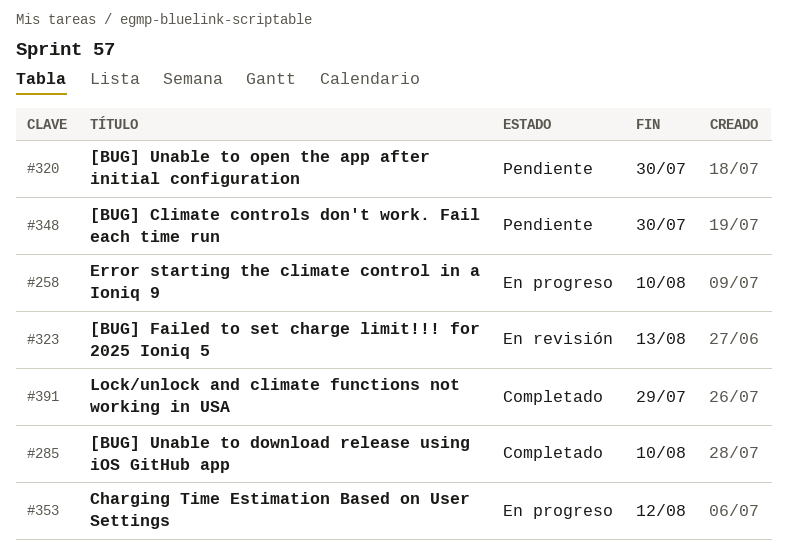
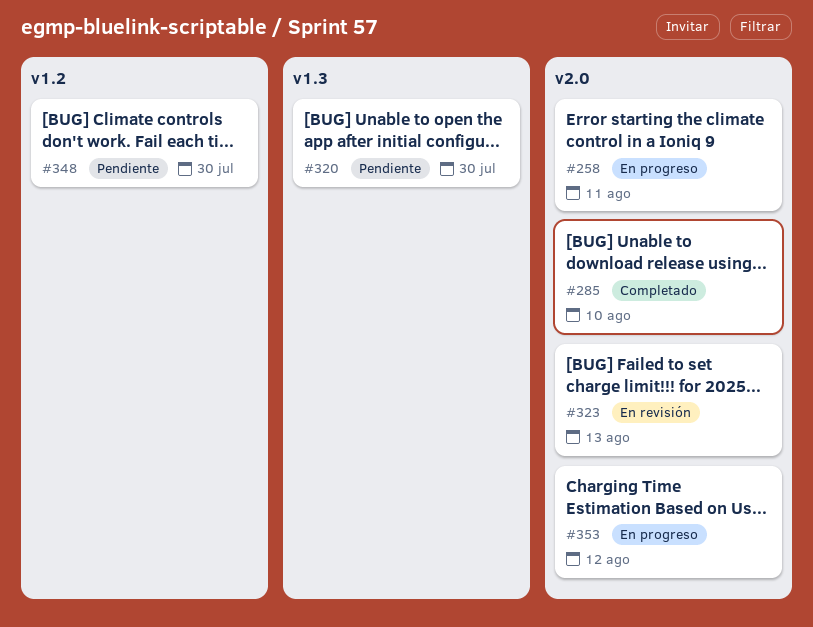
#258, due: Aug 10 -> Aug 11
#391: present -> none

